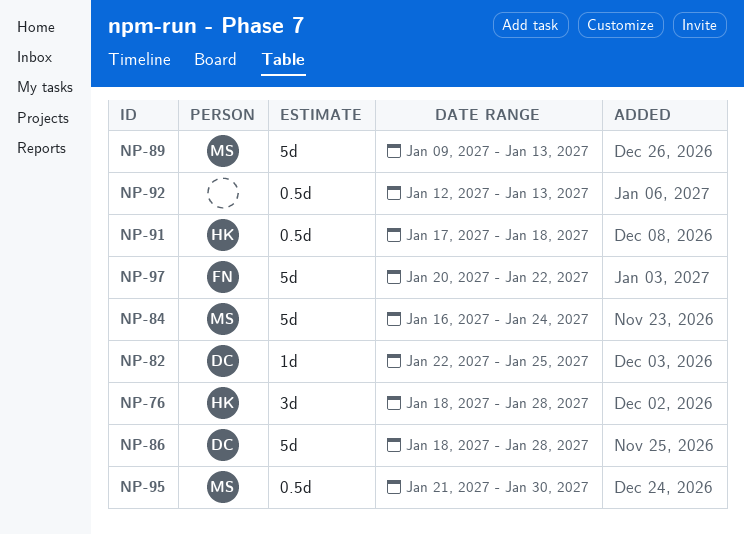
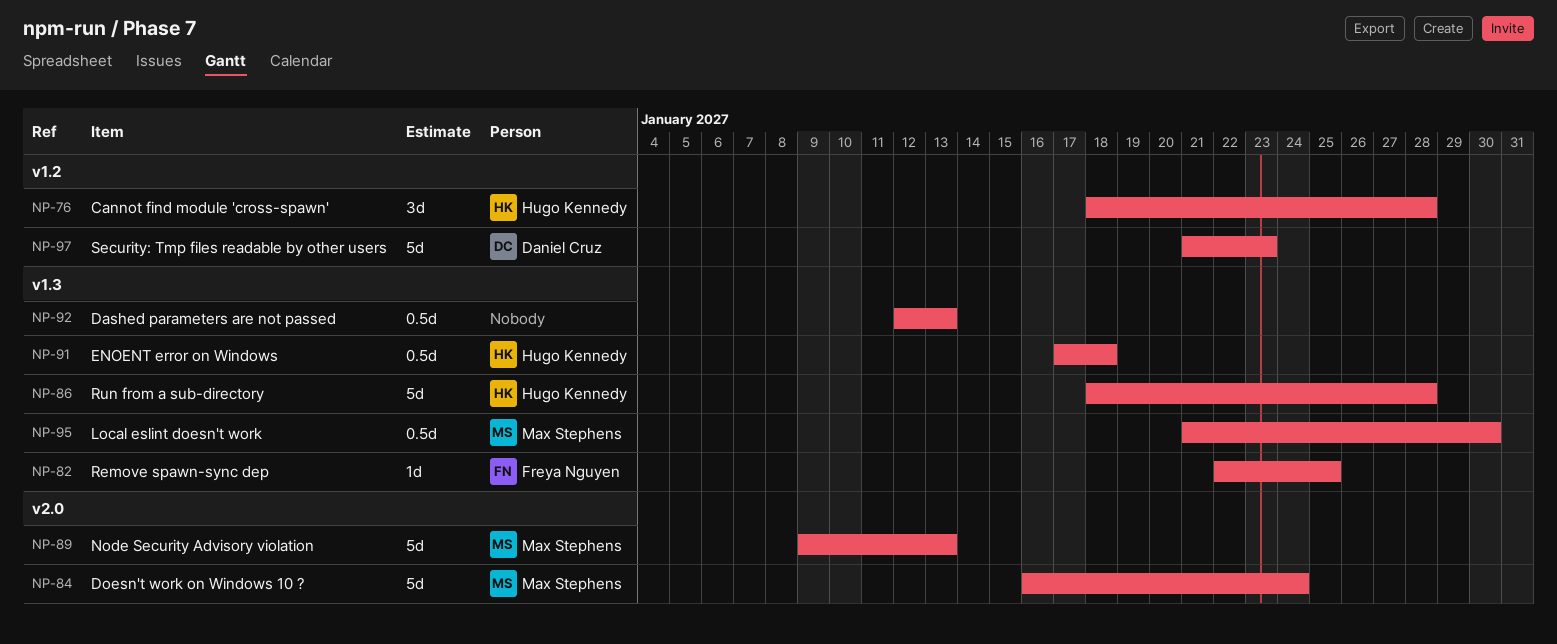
NP-82, owner: Daniel Cruz -> Freya Nguyen
NP-86, owner: Daniel Cruz -> Hugo Kennedy
NP-97, owner: Freya Nguyen -> Daniel Cruz
NP-97, start: Jan 20 -> Jan 21
NP-97, due: Jan 22 -> Jan 23

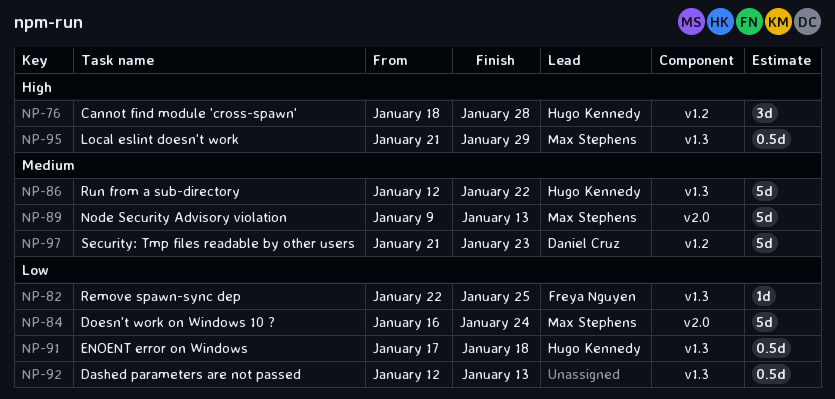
NP-86, start: Jan 18 -> Jan 12
NP-86, due: Jan 28 -> Jan 22
NP-95, due: Jan 30 -> Jan 29

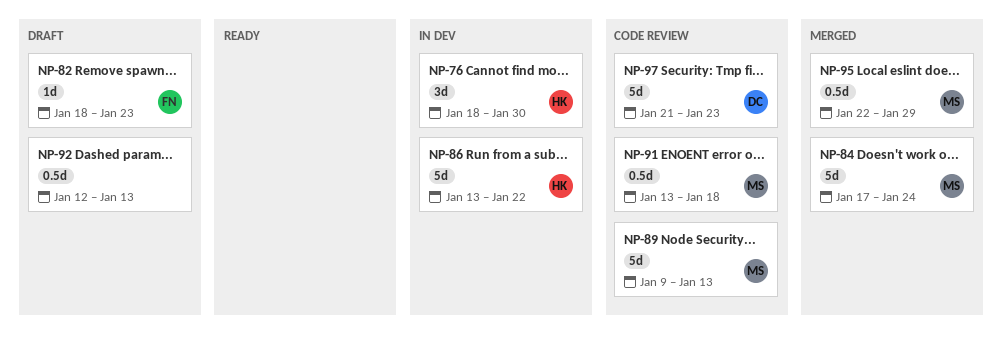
NP-76, due: Jan 28 -> Jan 30
NP-82, start: Jan 22 -> Jan 18
NP-82, due: Jan 25 -> Jan 23
NP-84, start: Jan 16 -> Jan 17
NP-86, start: Jan 12 -> Jan 13
NP-91, owner: Hugo Kennedy -> Max Stephens
NP-91, start: Jan 17 -> Jan 13
NP-95, start: Jan 21 -> Jan 22

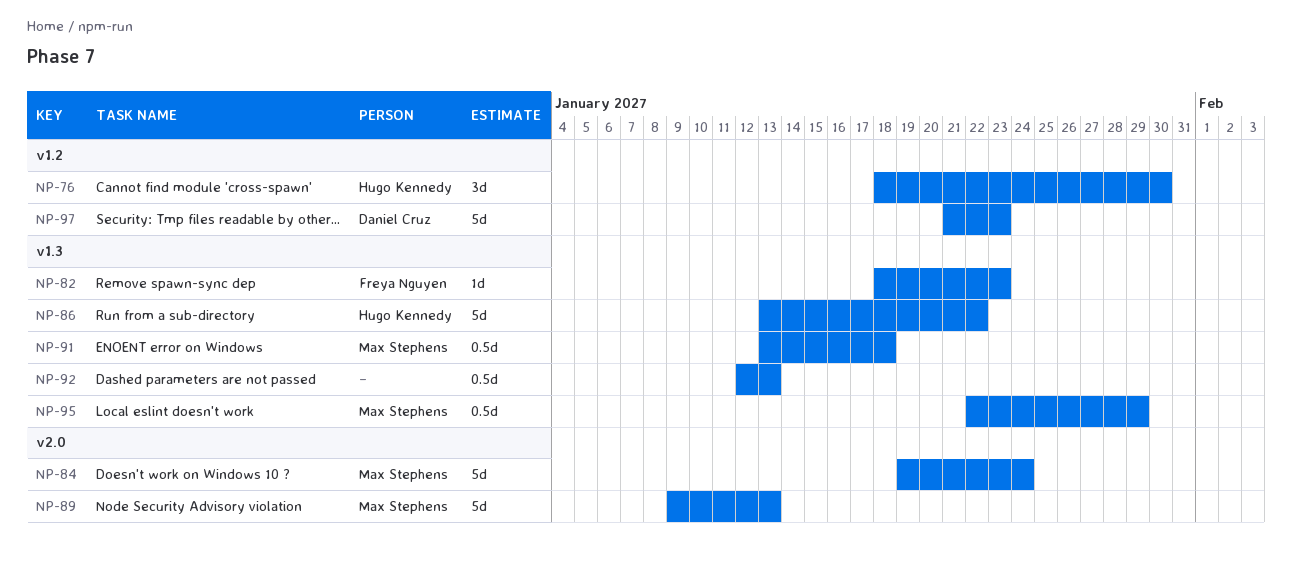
NP-84, start: Jan 17 -> Jan 19

